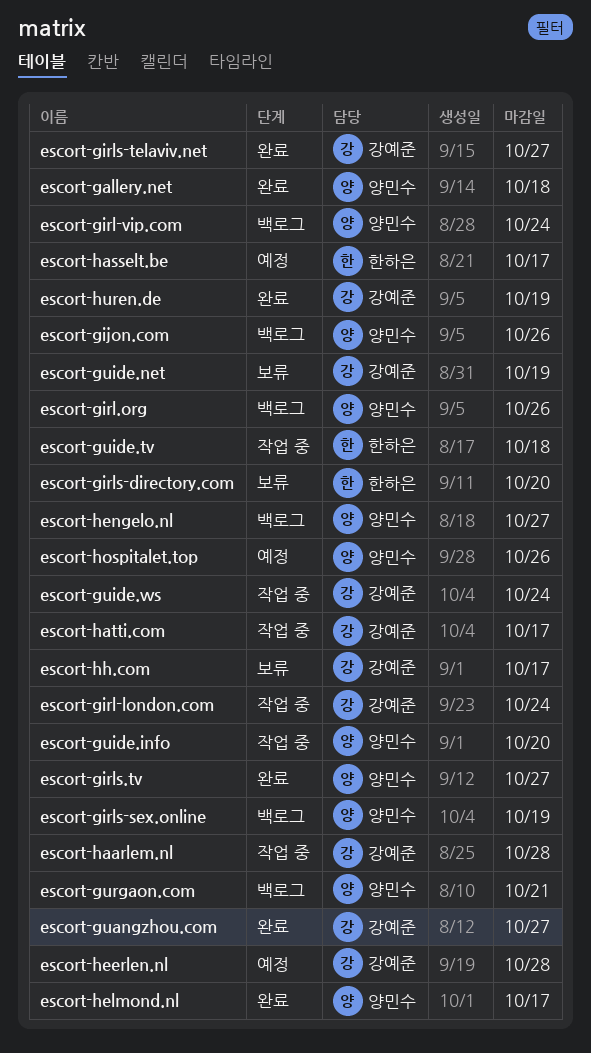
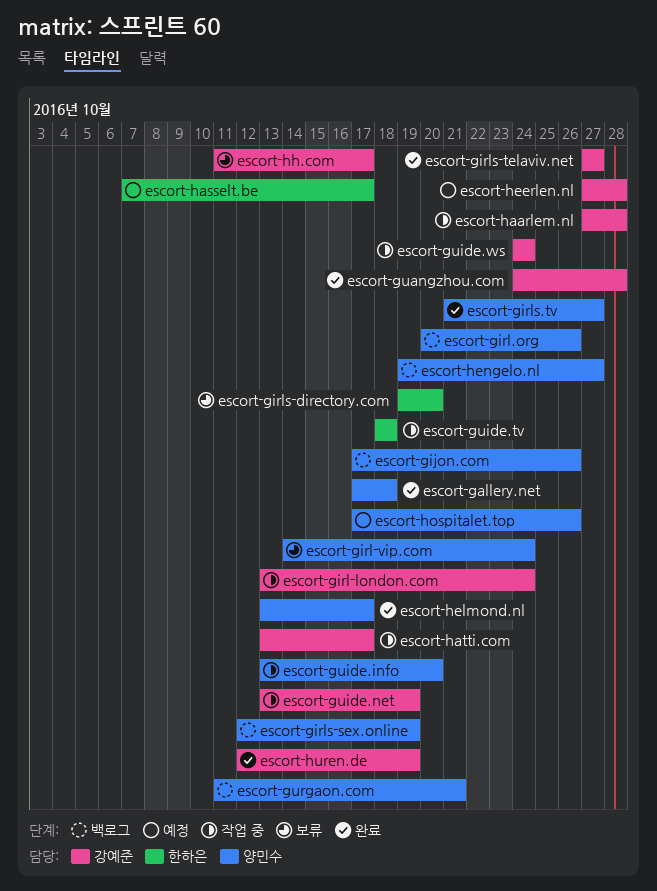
escort-girl-vip.com, status: 백로그 -> 보류
escort-guangzhou.com, due: Oct 27 -> Oct 28
escort-guide.net, status: 보류 -> 작업 중

